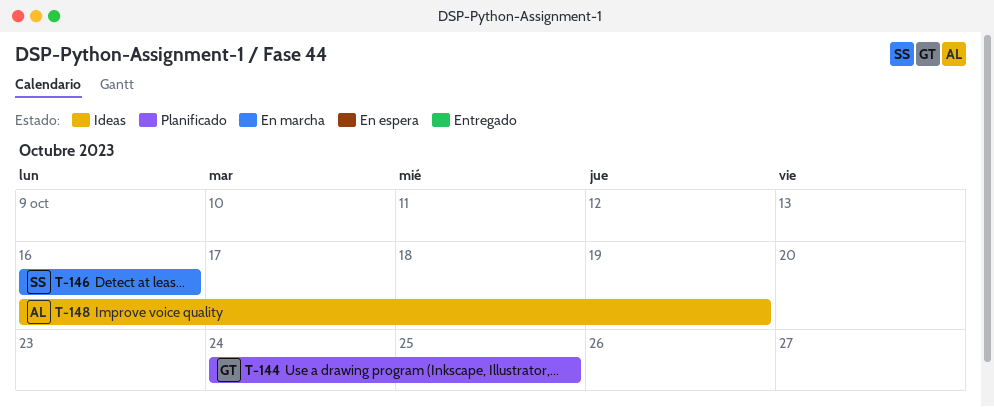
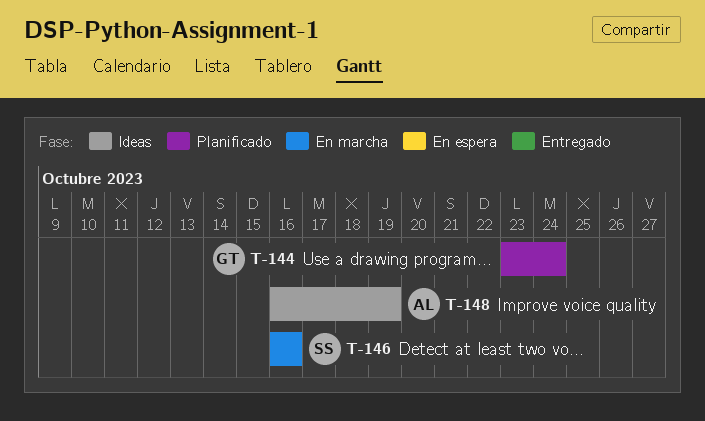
T-144, start: Oct 24 -> Oct 23
T-144, due: Oct 25 -> Oct 24

